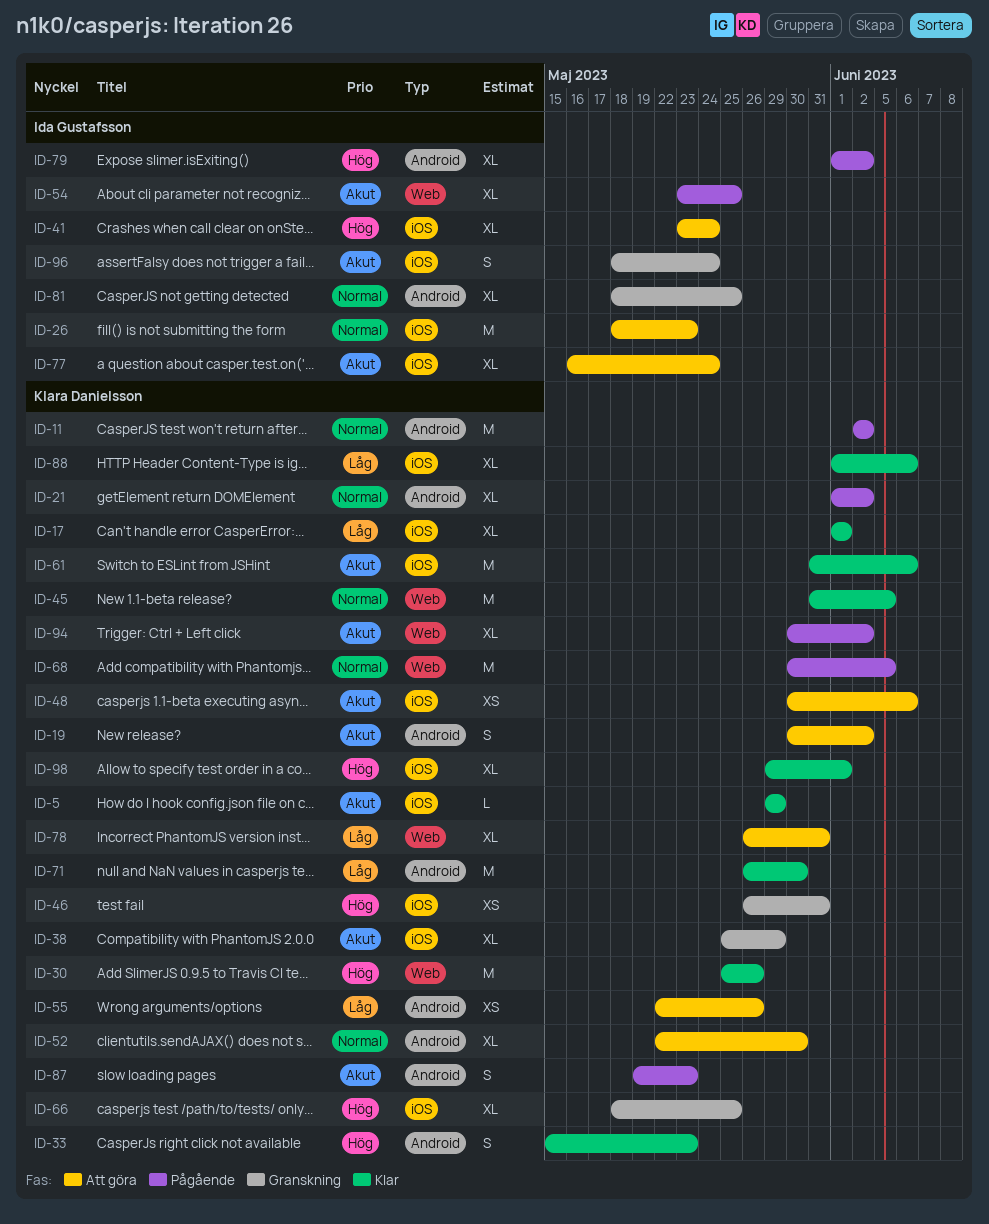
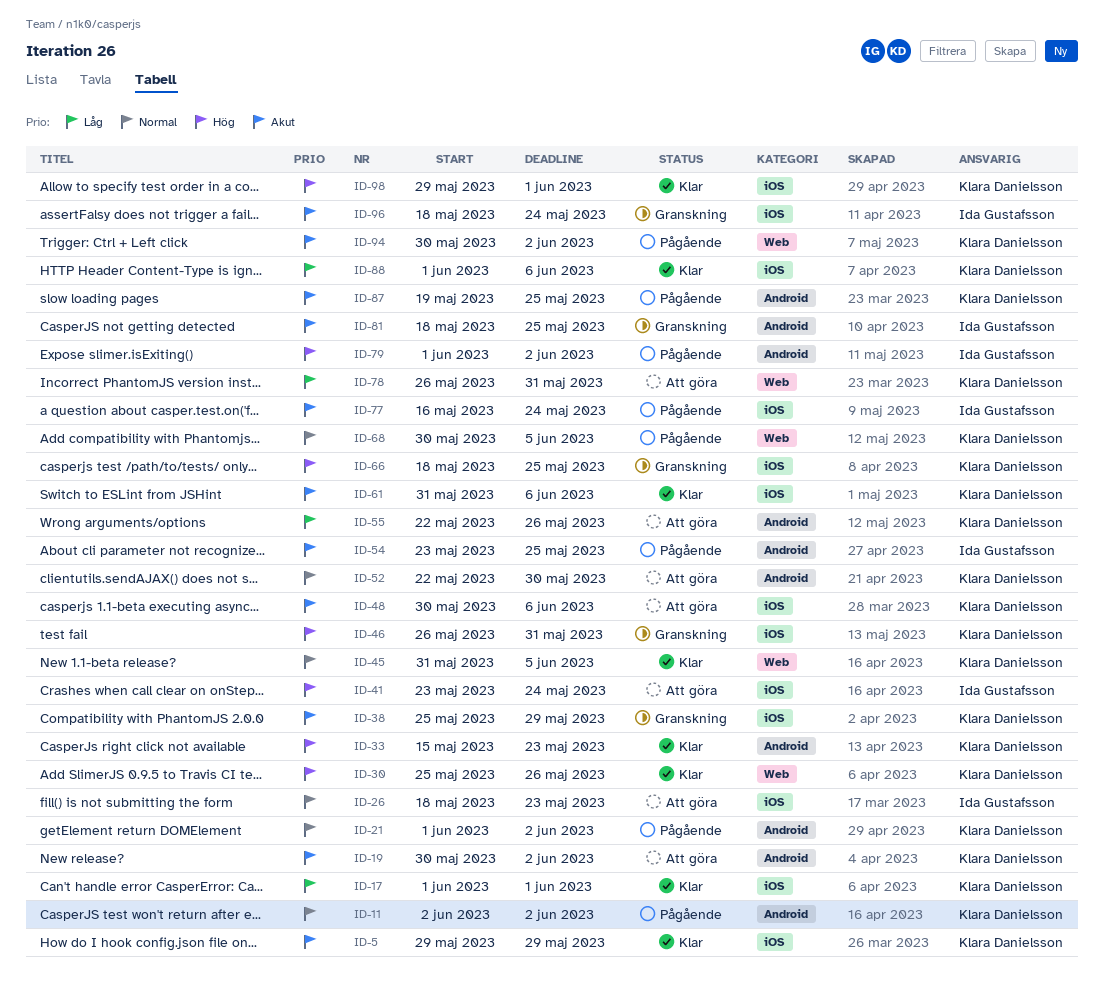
ID-54, label: Web -> Android
ID-71: present -> none
ID-77, status: Att göra -> Pågående
ID-81, priority: Normal -> Akut
ID-87, due: May 23 -> May 25

